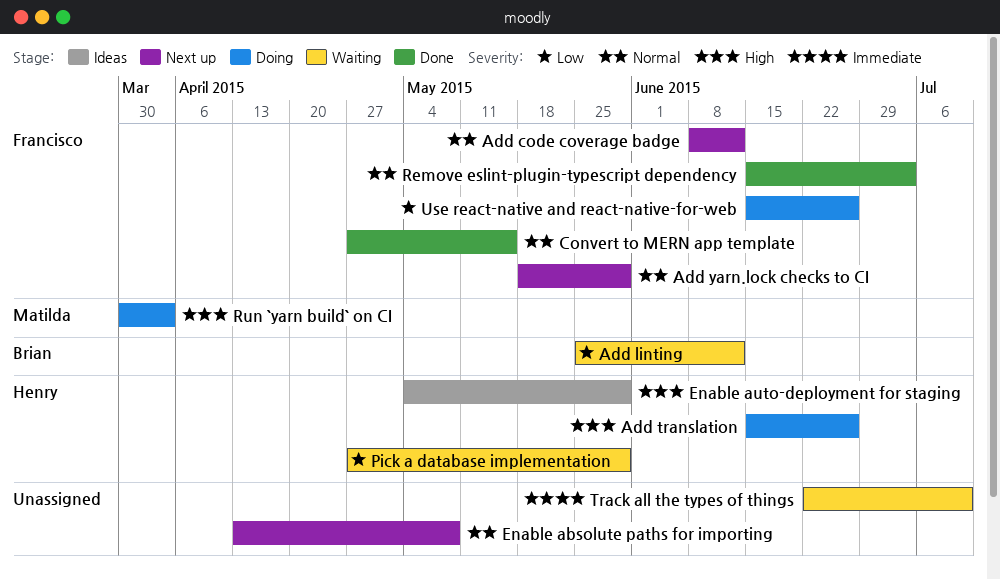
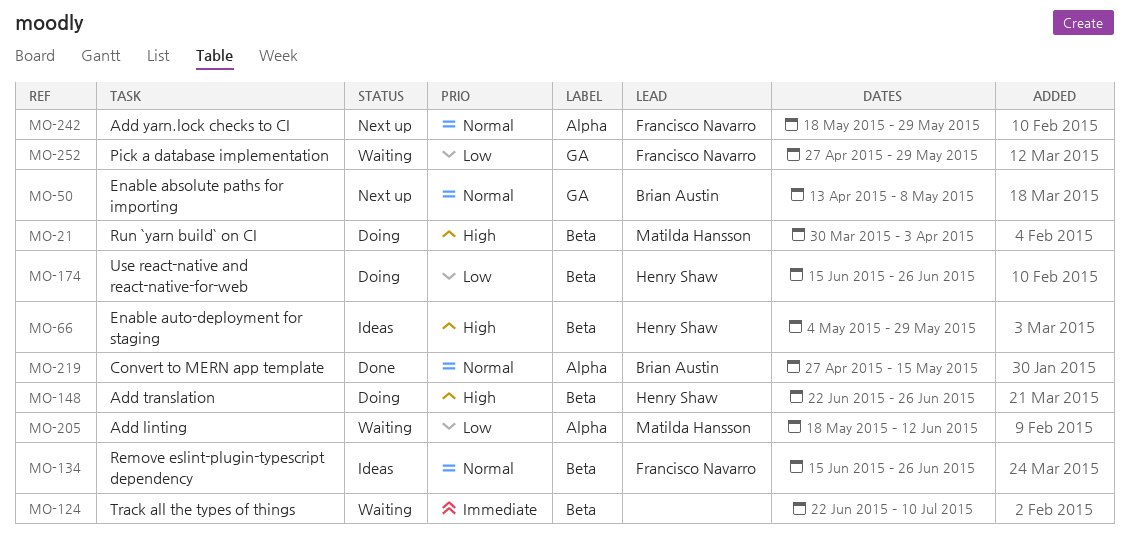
Add code coverage badge: present -> none
Add linting, owner: Brian Austin -> Matilda Hansson
Add linting, start: May 25 -> May 18
Add translation, start: Jun 15 -> Jun 22
Convert to MERN app template, owner: Francisco Navarro -> Brian Austin
Enable absolute paths for importing, owner: none -> Brian Austin
Pick a database implementation, owner: Henry Shaw -> Francisco Navarro
Remove eslint-plugin-typescript dependency, status: Done -> Ideas
Remove eslint-plugin-typescript dependency, due: Jul 3 -> Jun 26
Use react-native and react-native-for-web, owner: Francisco Navarro -> Henry Shaw

